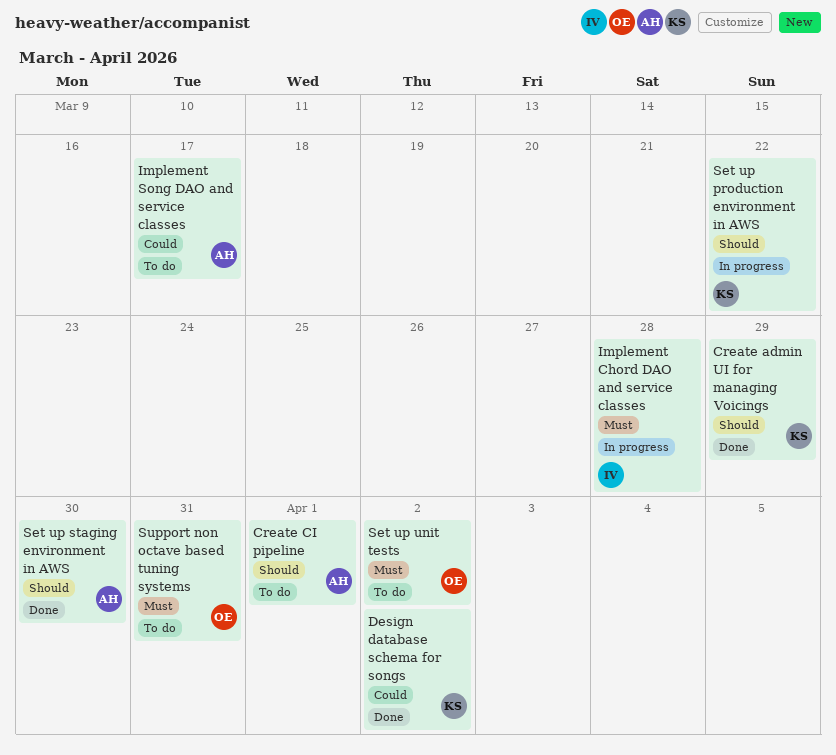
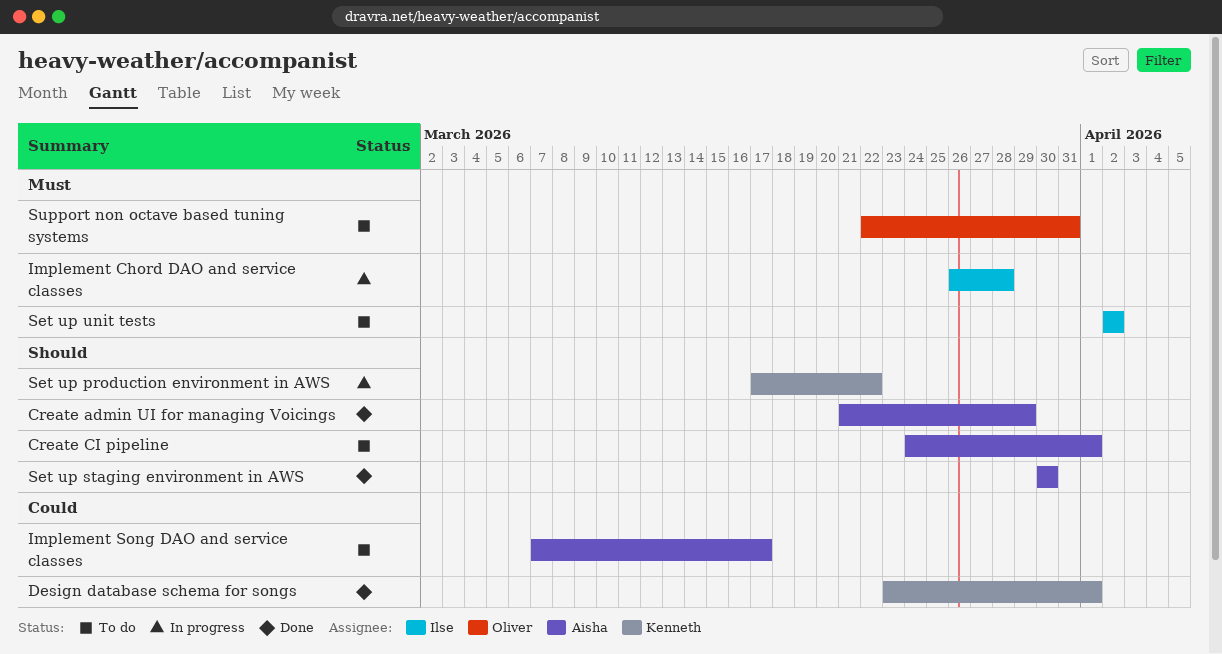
Create admin UI for managing Voicings, owner: Kenneth -> Aisha
Design database schema for songs, due: Apr 2 -> Apr 1
Set up unit tests, owner: Oliver -> Ilse

